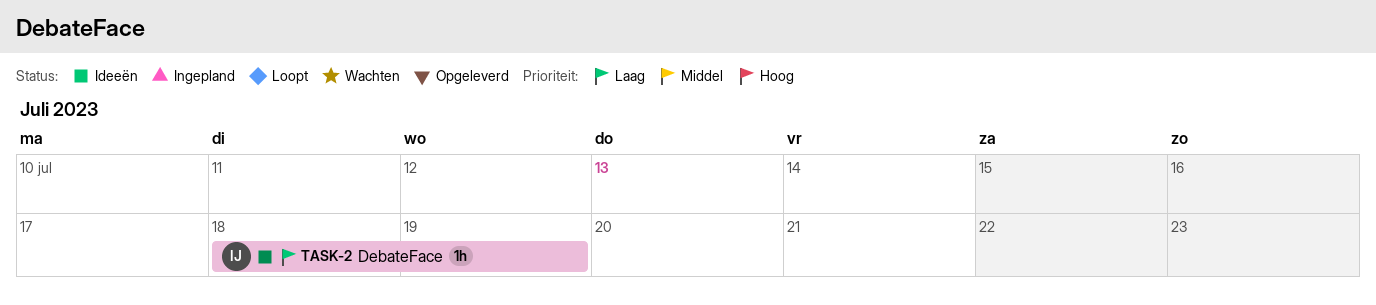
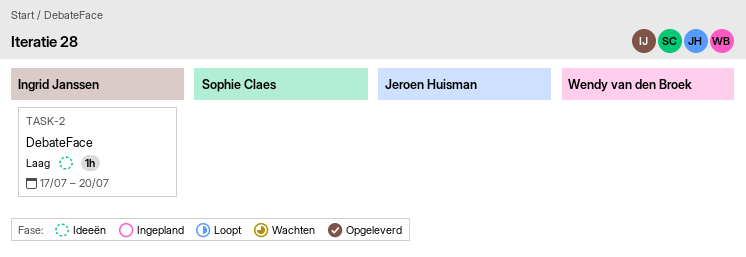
TASK-2, start: Jul 18 -> Jul 17
TASK-2, due: Jul 19 -> Jul 20

